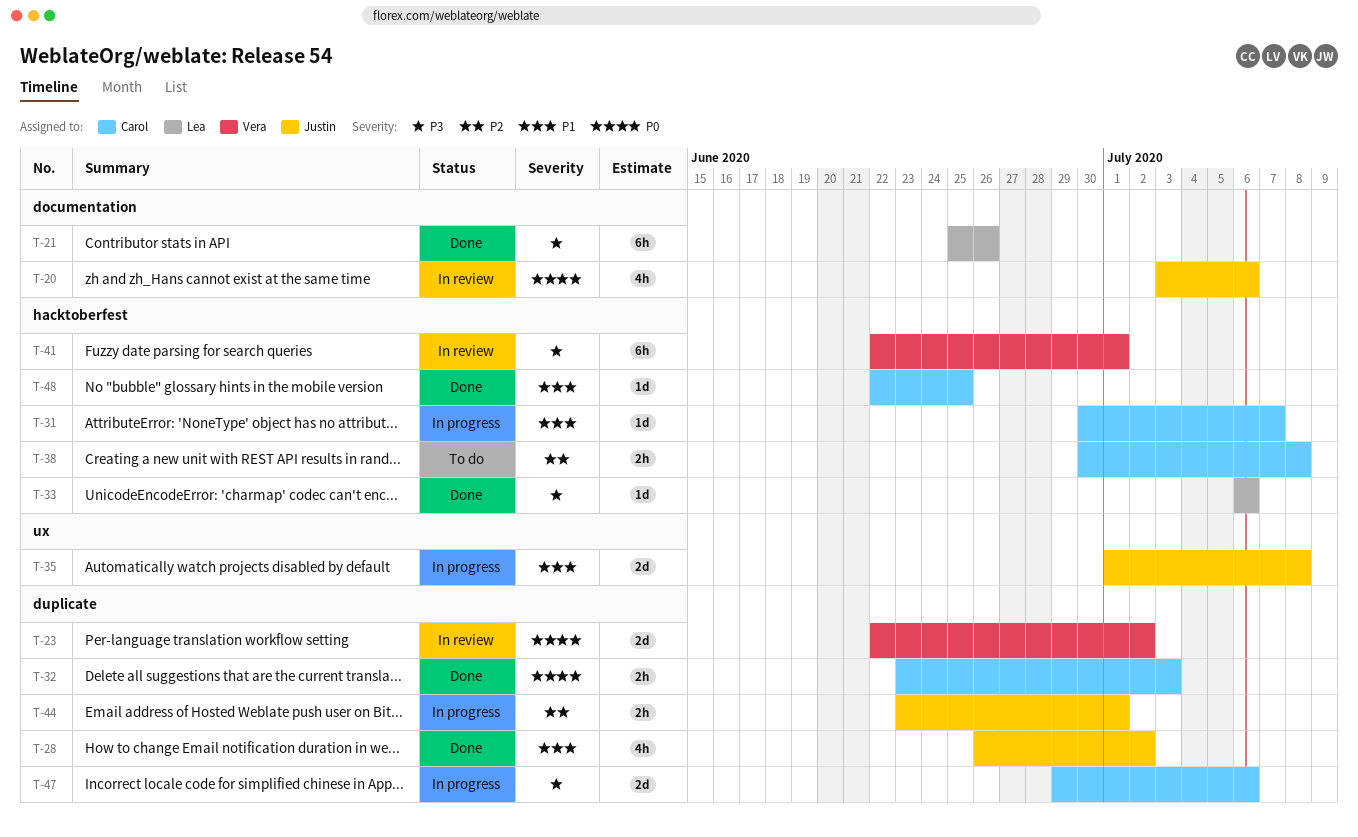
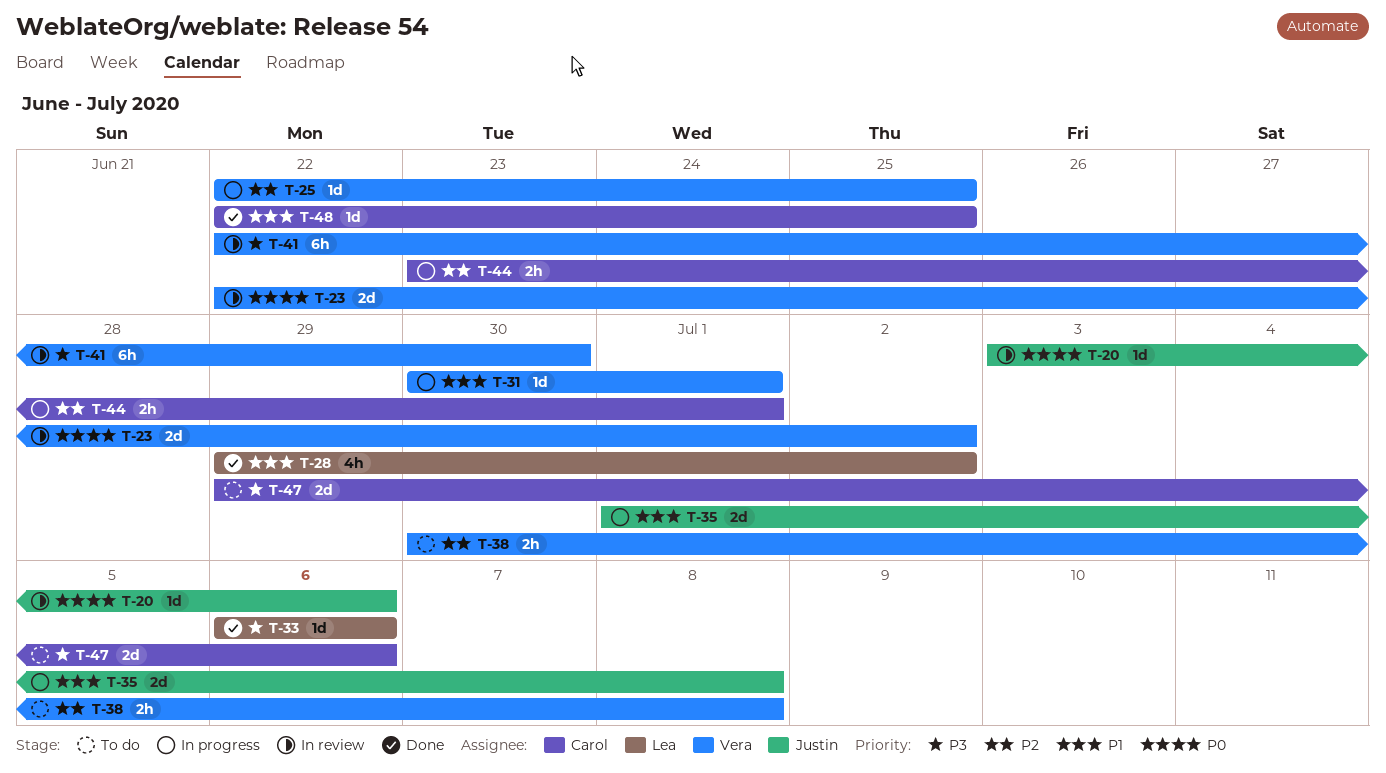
T-20, estimate: 4h -> 1d
T-21: present -> none
T-25: none -> present
T-28, owner: Justin -> Lea
T-28, start: Jun 26 -> Jun 29
T-31, owner: Carol -> Vera
T-31, due: Jul 7 -> Jul 1
T-32: present -> none
T-38, owner: Carol -> Vera
T-41, due: Jul 1 -> Jun 30
T-44, owner: Justin -> Carol
T-47, status: In progress -> To do

